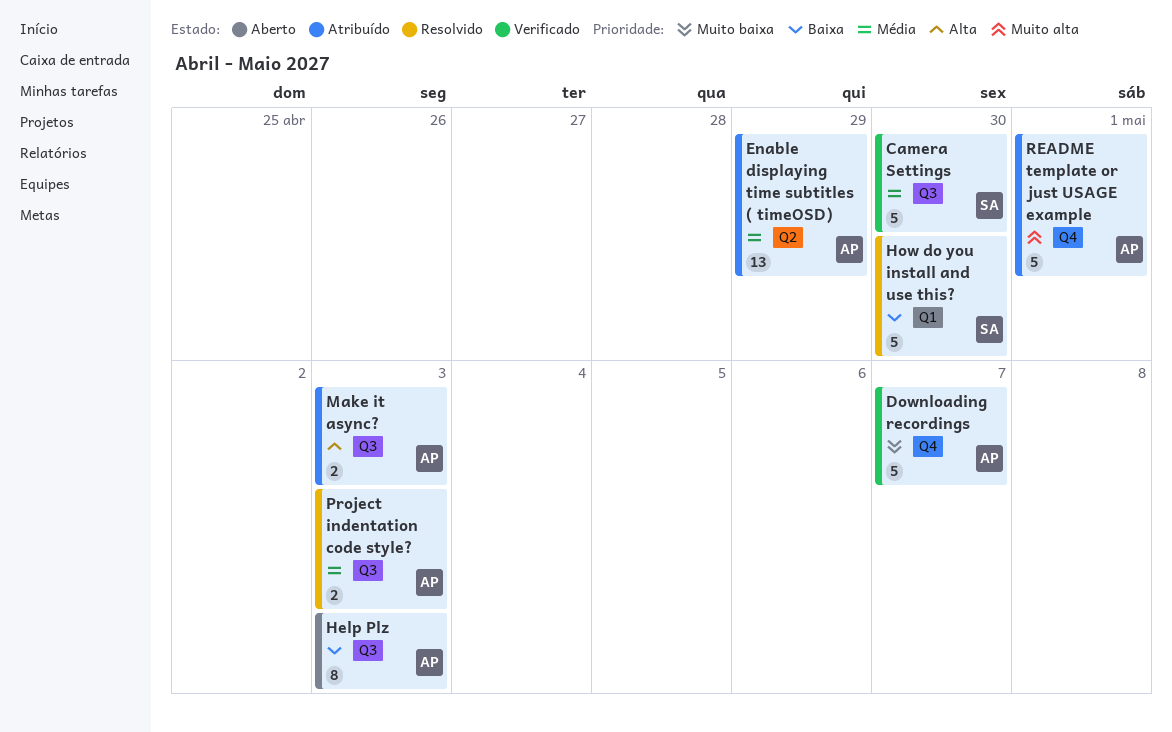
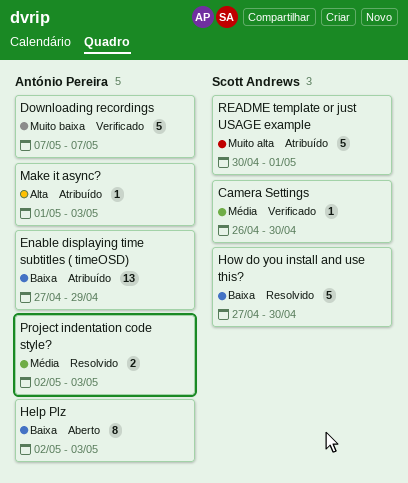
Camera Settings, estimate: 5 -> 1
Enable displaying time subtitles ( timeOSD), priority: Média -> Baixa
Make it async?, estimate: 2 -> 1
README template or just USAGE example, owner: António Pereira -> Scott Andrews

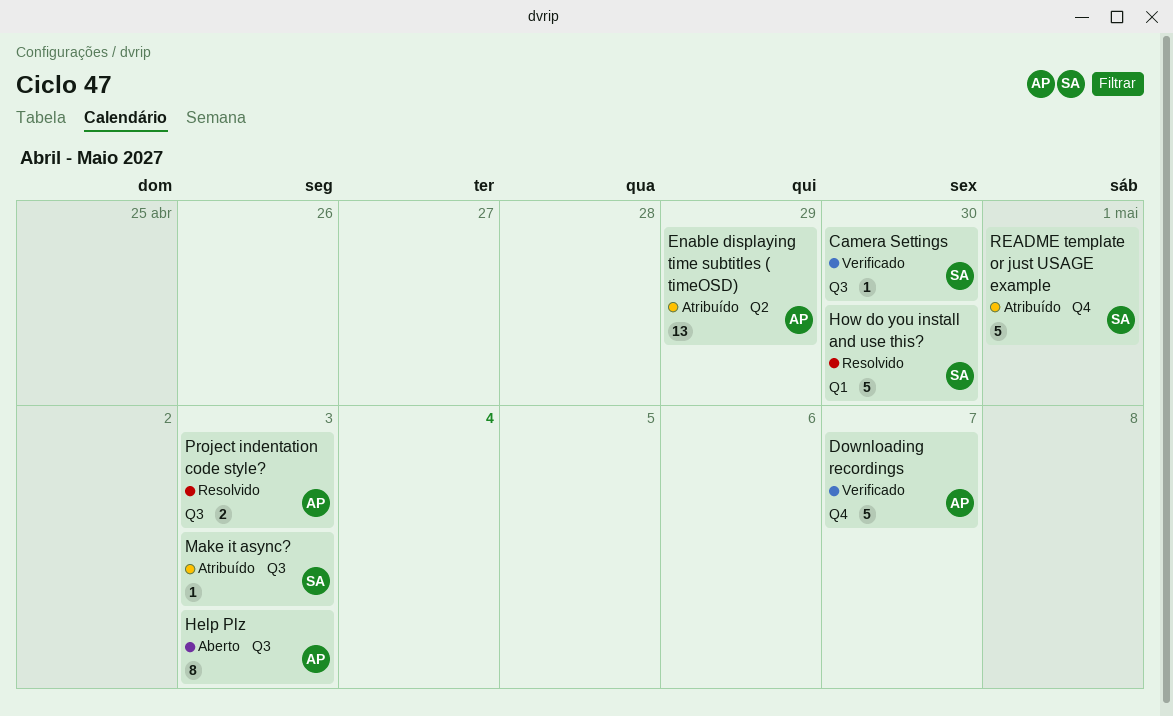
Make it async?, owner: António Pereira -> Scott Andrews

